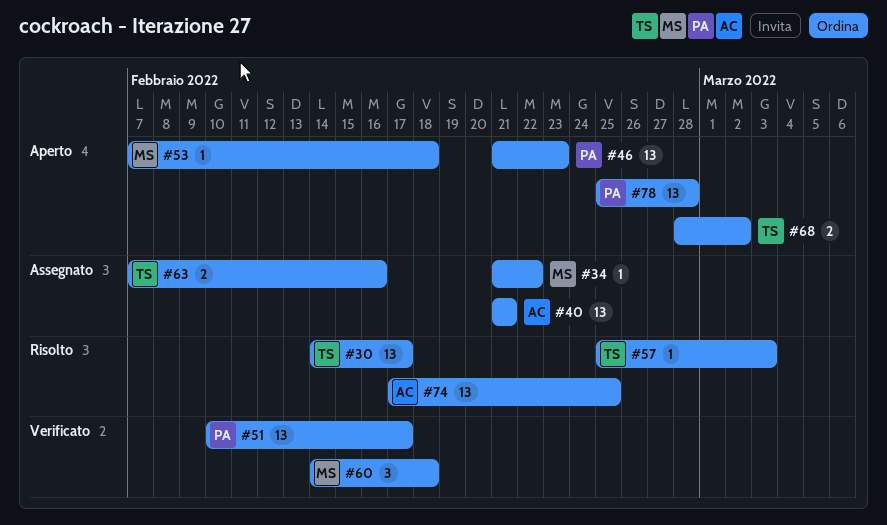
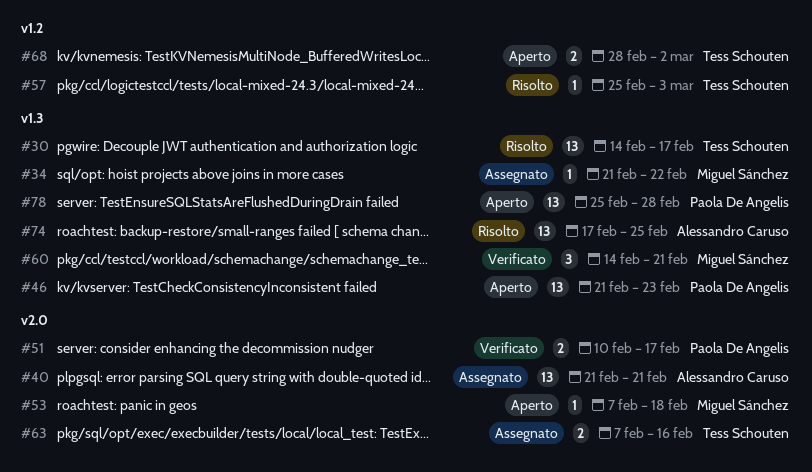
#51, estimate: 13 -> 2
#60, due: Feb 18 -> Feb 21

